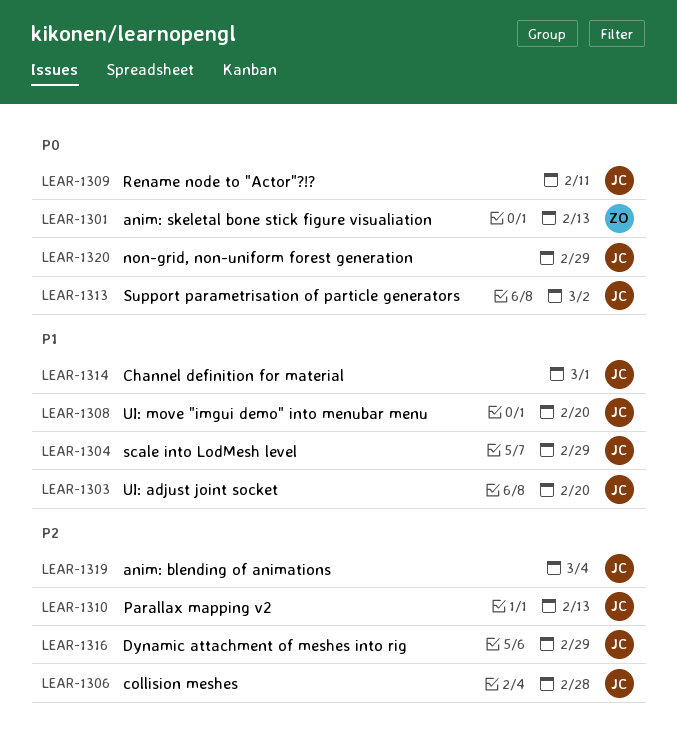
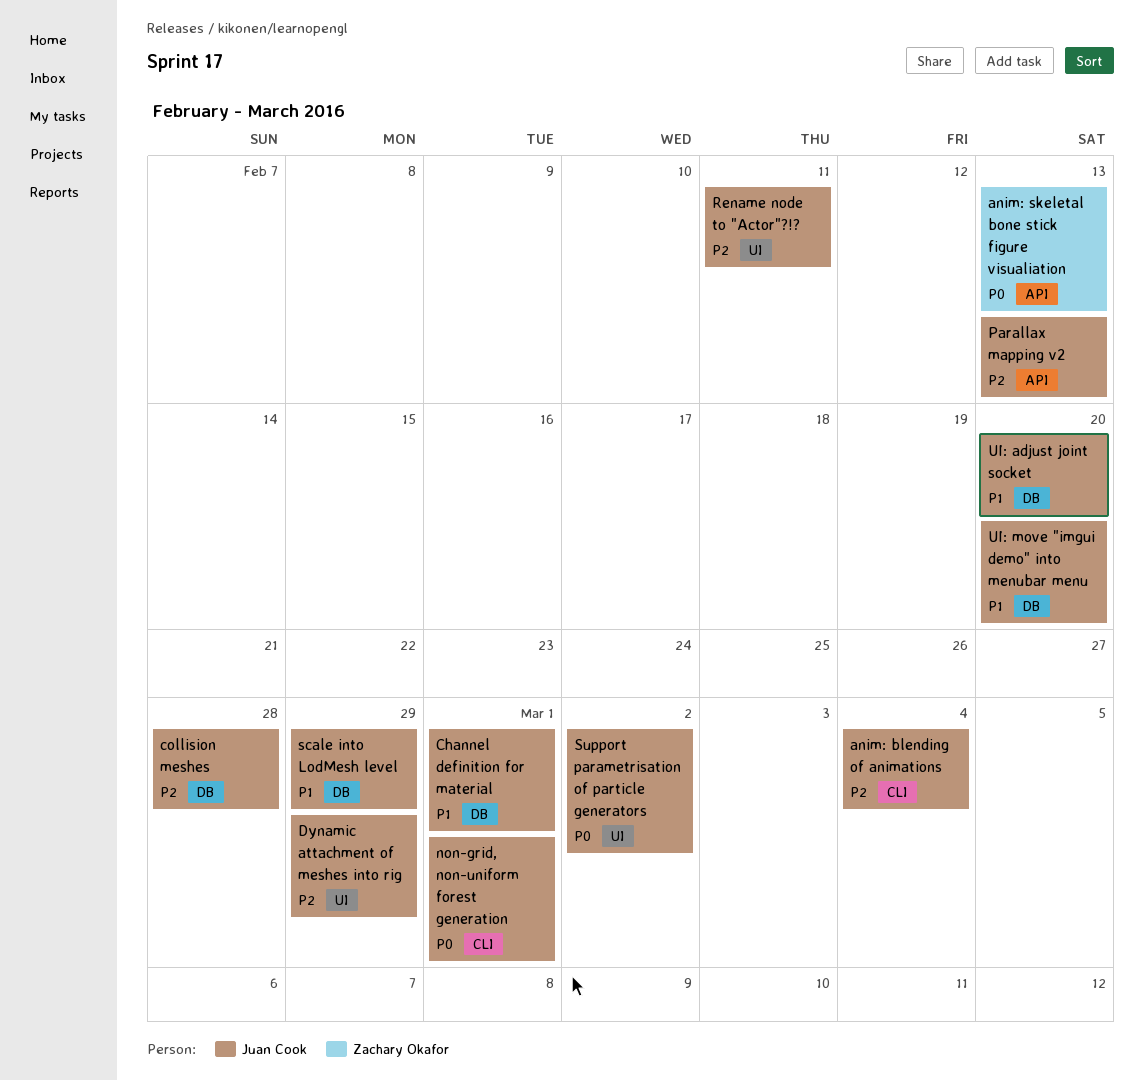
non-grid, non-uniform forest generation, due: Feb 29 -> Mar 1
Rename node to "Actor"?!?, priority: P0 -> P2

